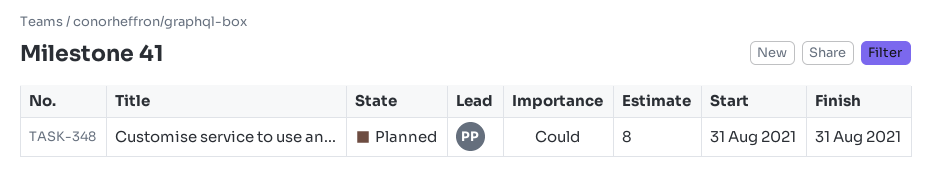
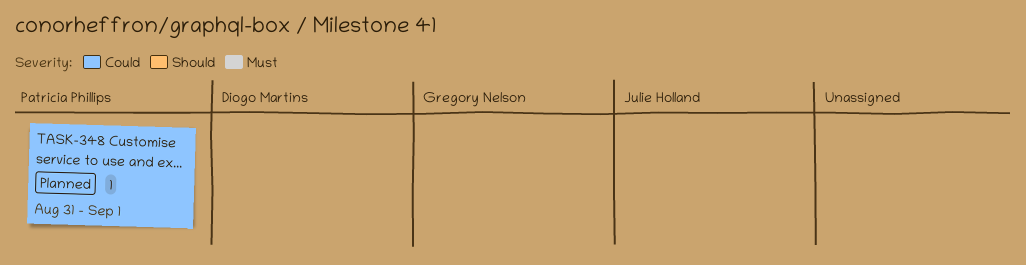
TASK-348, estimate: 8 -> 1
TASK-348, due: Aug 31 -> Sep 1

